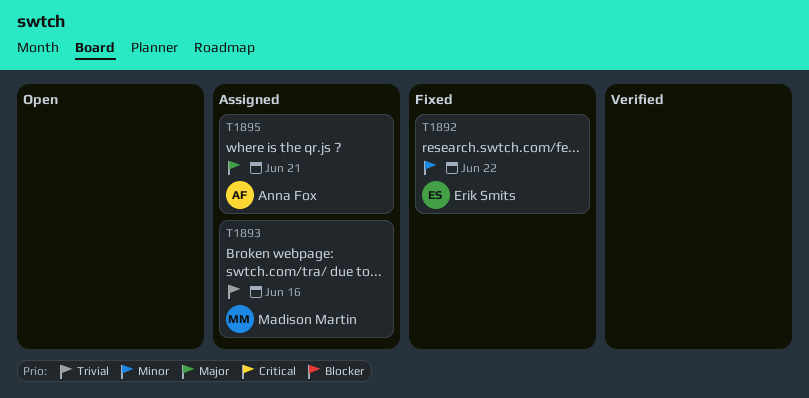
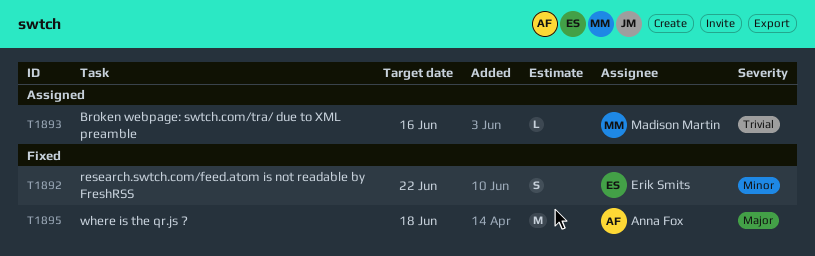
T1895, status: Assigned -> Fixed
T1895, due: Jun 21 -> Jun 18

